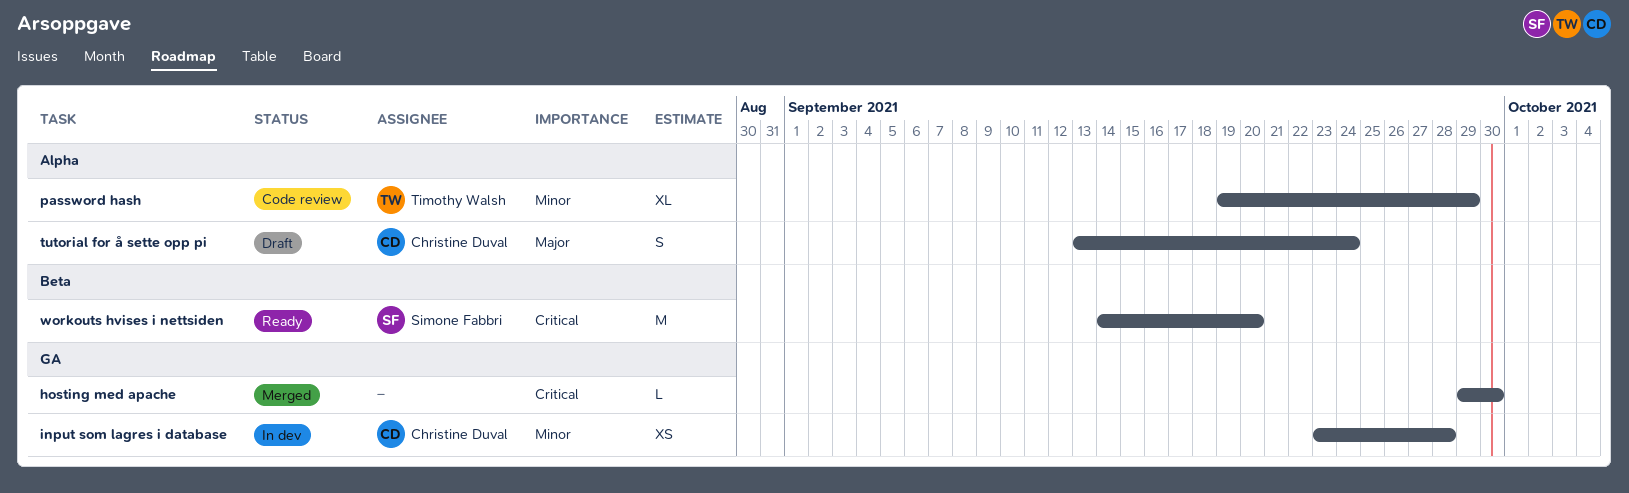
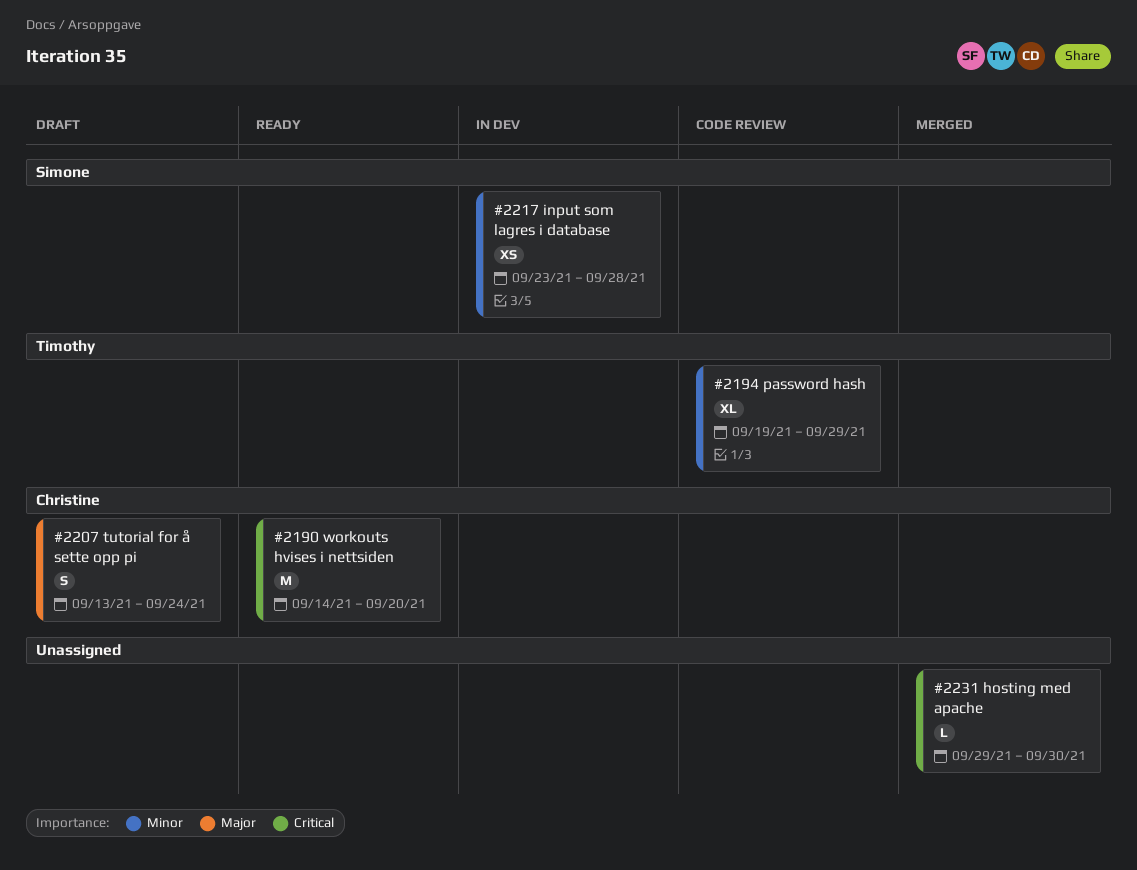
input som lagres i database, owner: Christine Duval -> Simone Fabbri
workouts hvises i nettsiden, owner: Simone Fabbri -> Christine Duval

